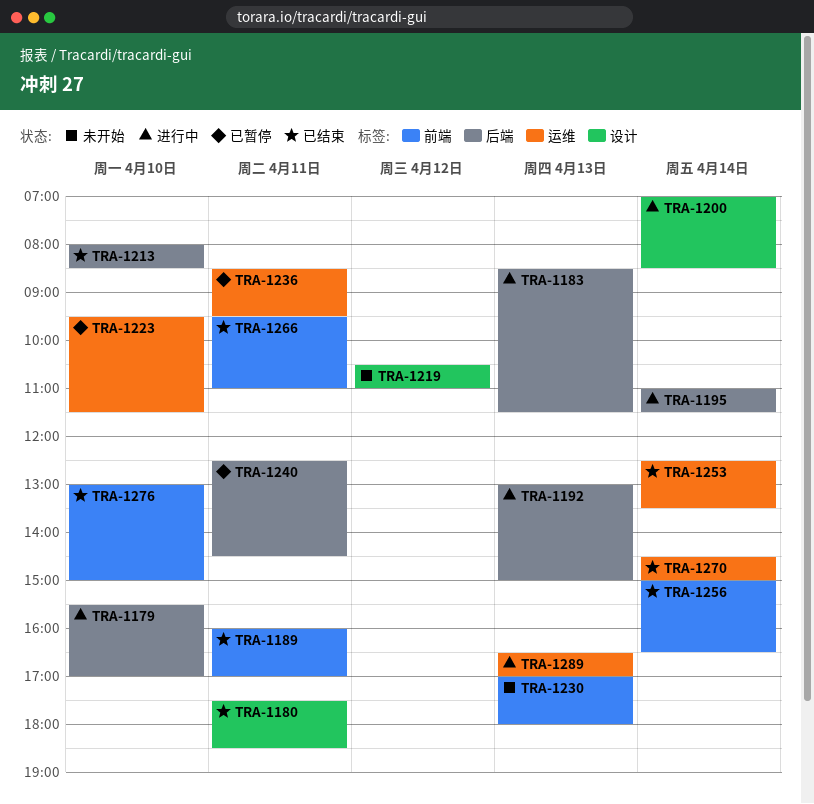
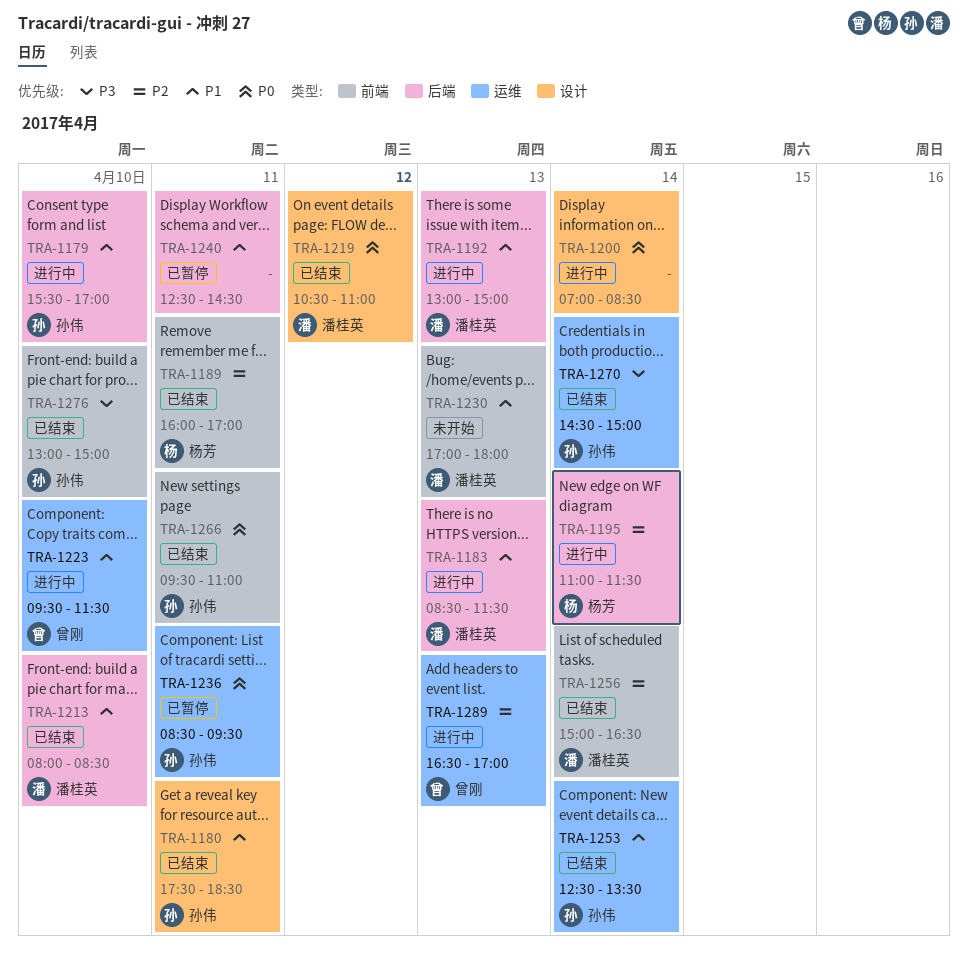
TRA-1219, status: 未开始 -> 已结束
TRA-1223, status: 已暂停 -> 进行中

